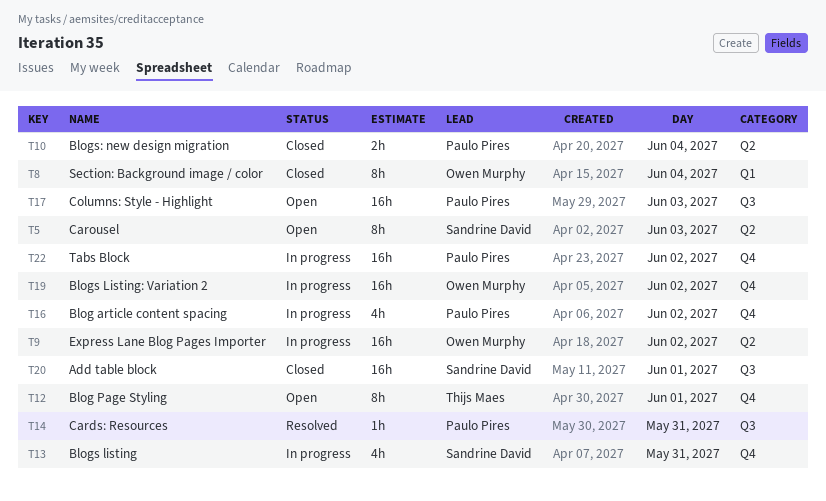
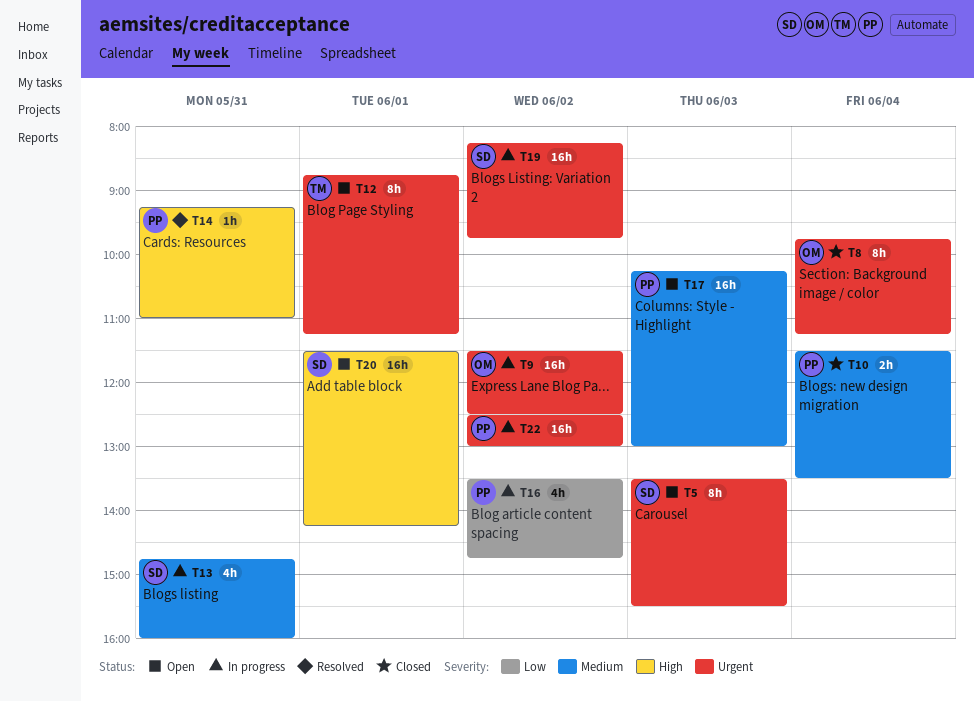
T19, owner: Owen Murphy -> Sandrine David
T20, status: Closed -> Open

